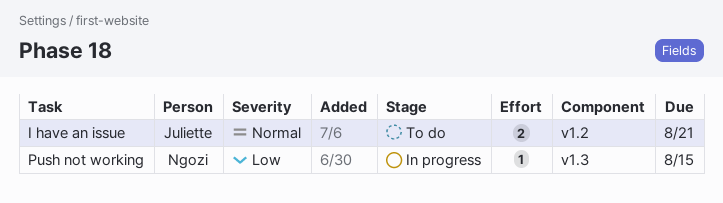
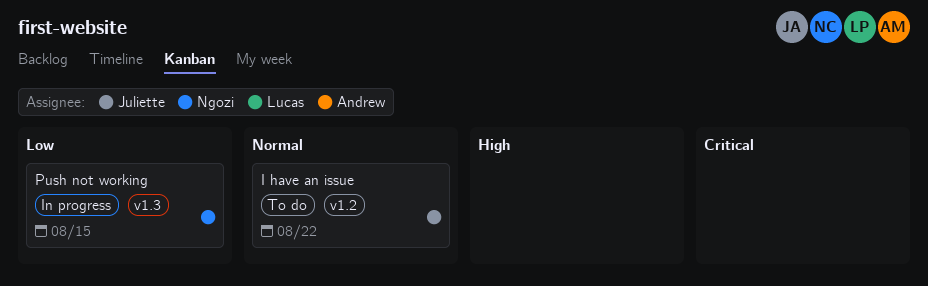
I have an issue, due: Aug 21 -> Aug 22

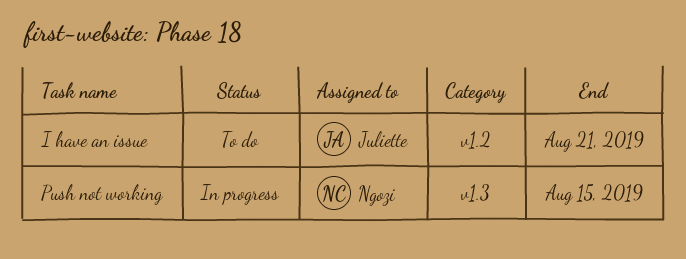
I have an issue, due: Aug 22 -> Aug 21

